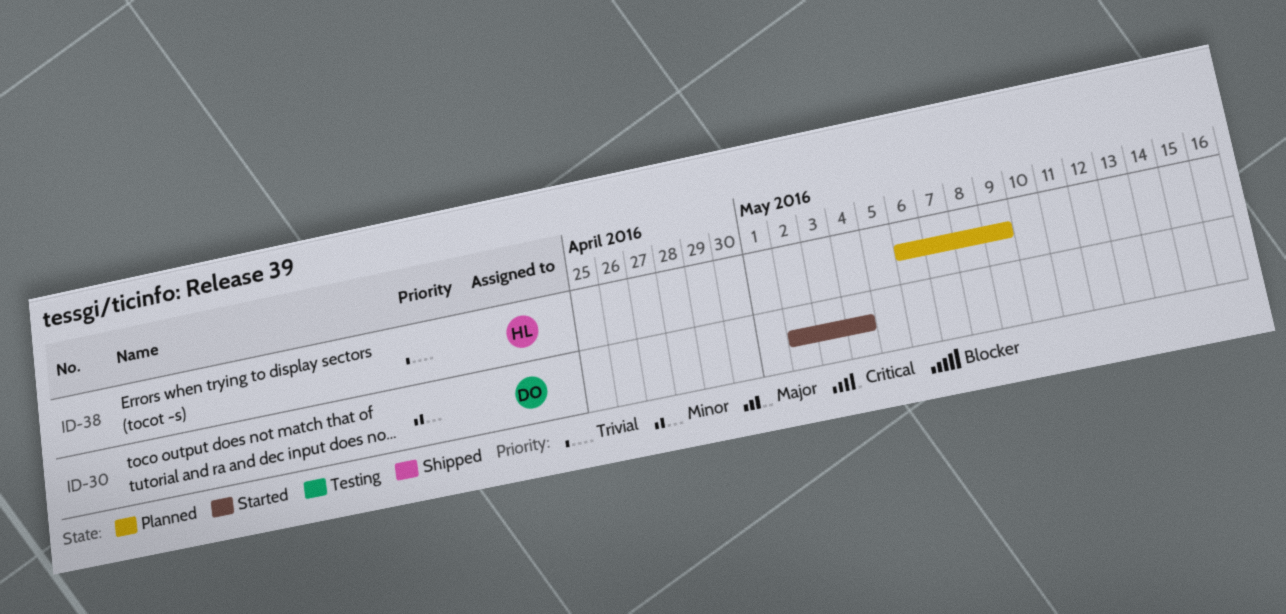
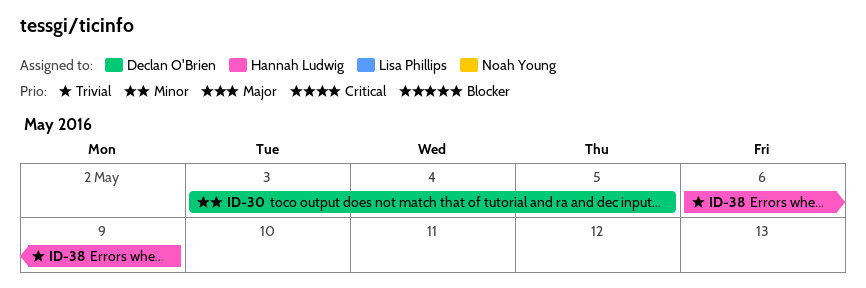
ID-30, start: May 2 -> May 3
ID-30, due: May 4 -> May 5

